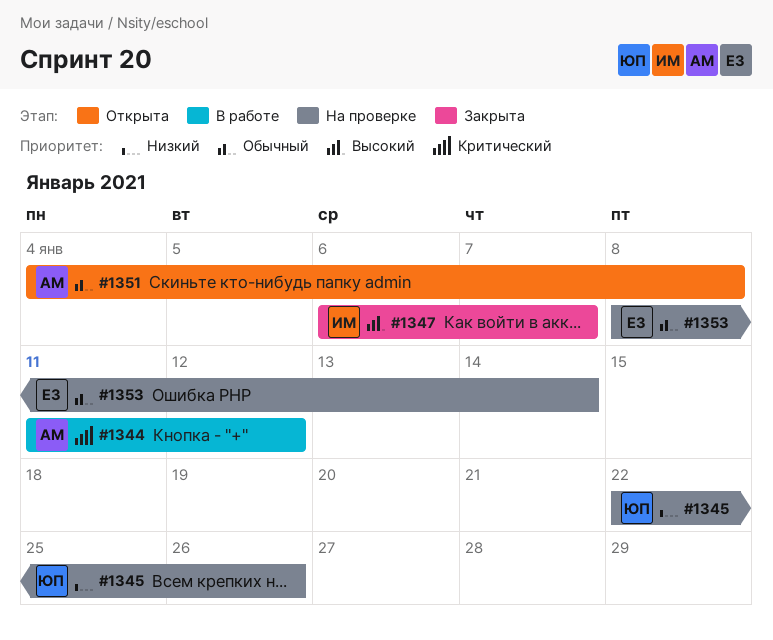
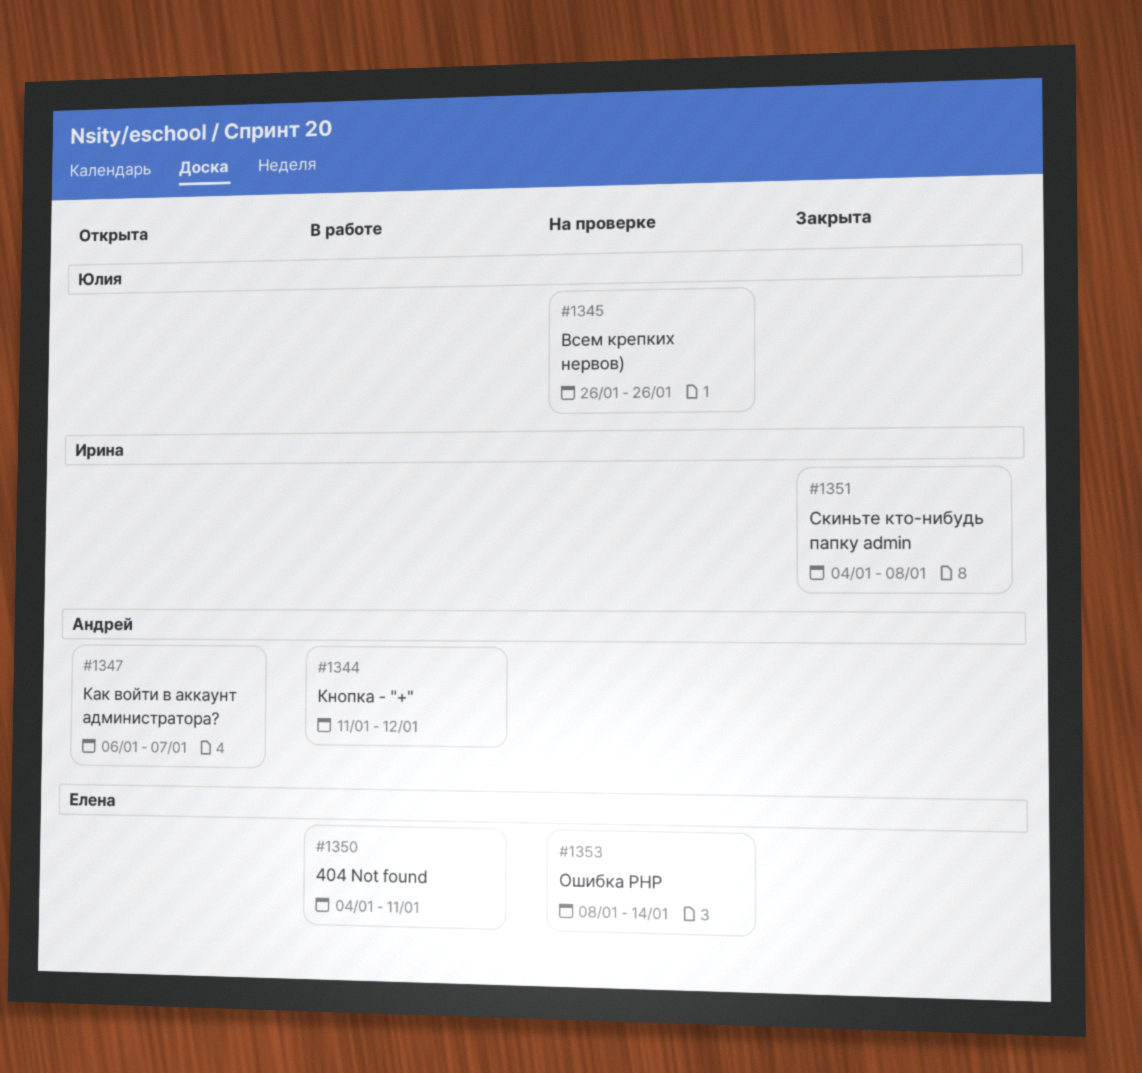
#1345, start: Jan 22 -> Jan 26
#1347, status: Закрыта -> Открыта
#1347, owner: Ирина -> Андрей
#1350: none -> present
#1351, status: Открыта -> Закрыта
#1351, owner: Андрей -> Ирина

